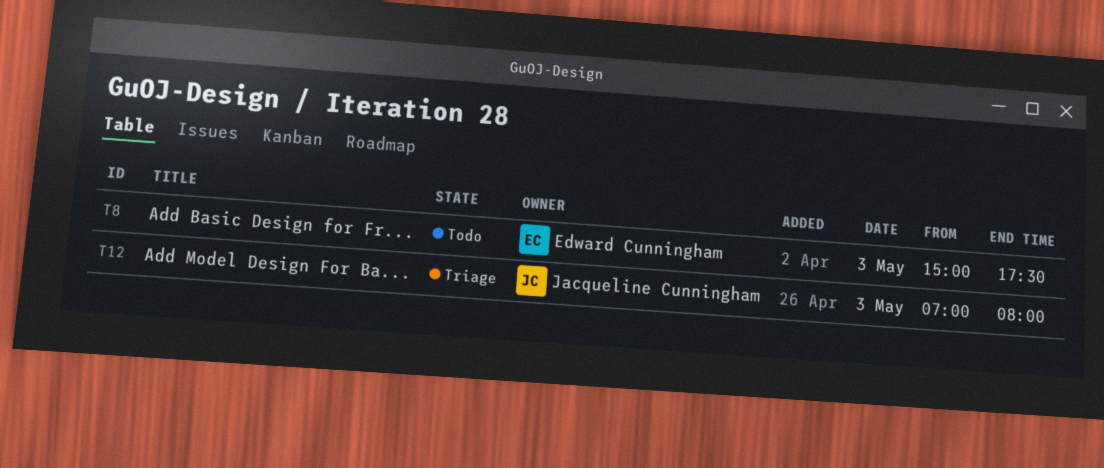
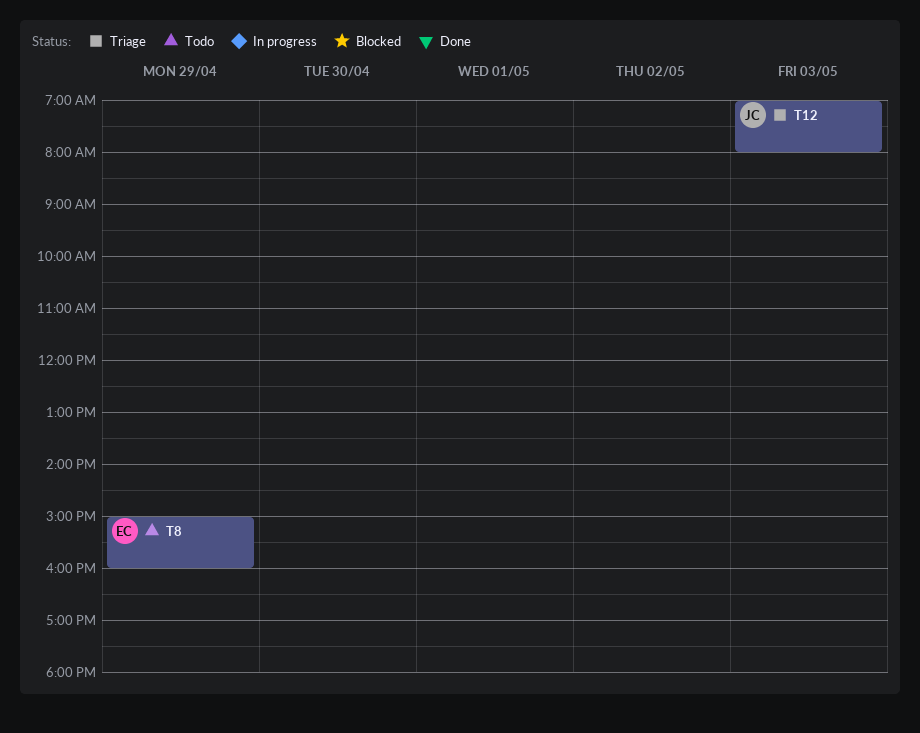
T8, day: May 3 -> Apr 29
T8, ends: 17:30 -> 16:00

